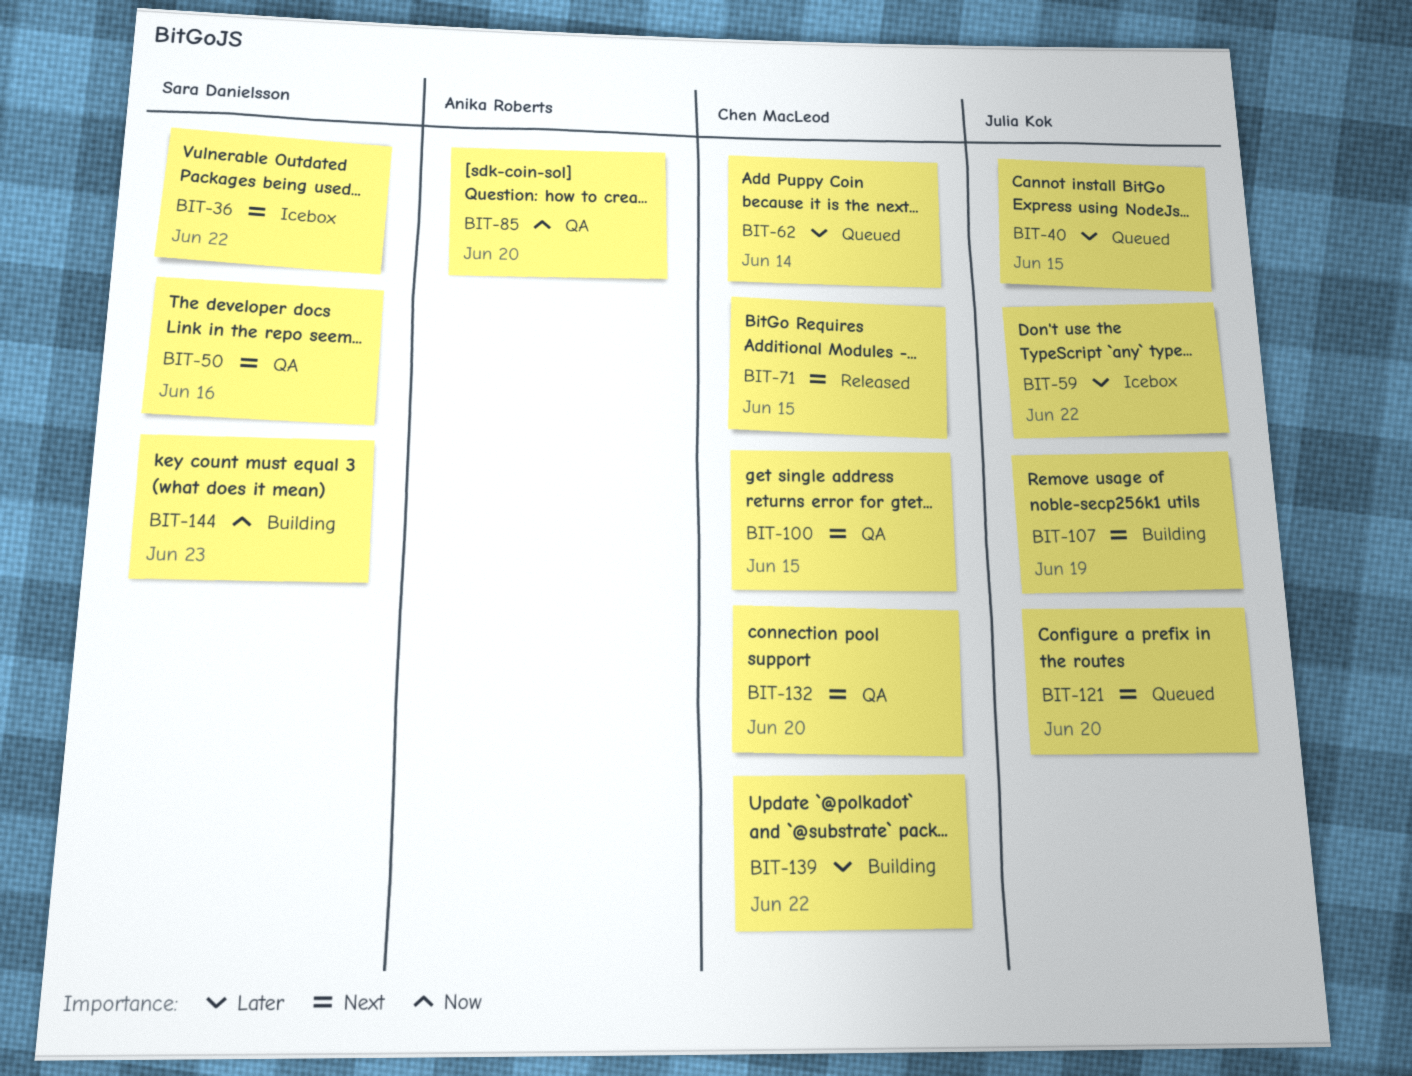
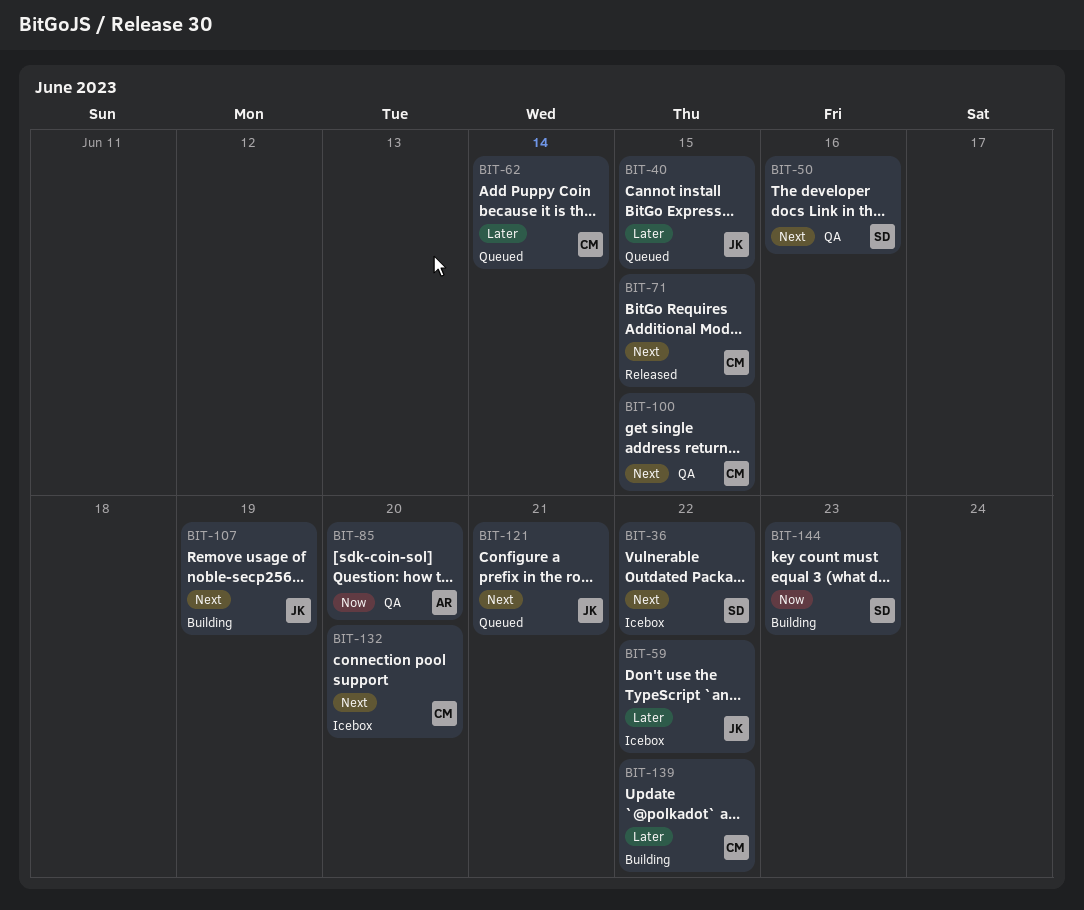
BIT-121, due: Jun 20 -> Jun 21
BIT-132, status: QA -> Icebox

